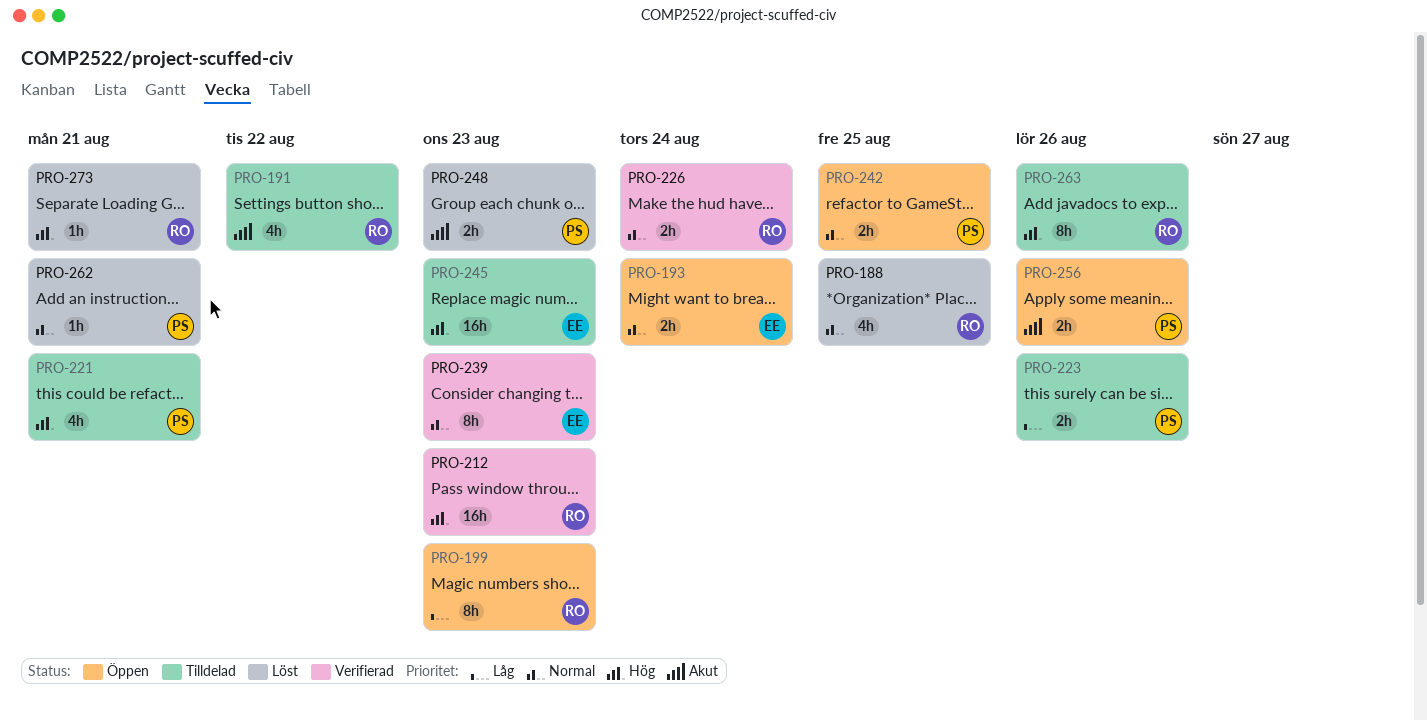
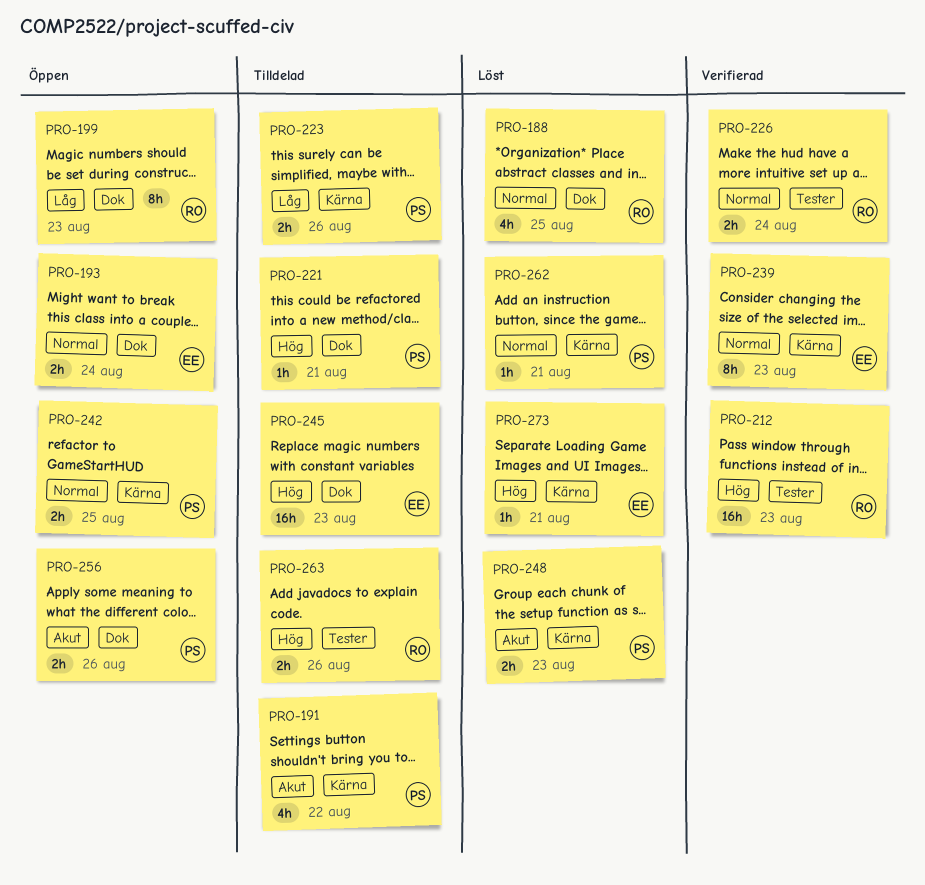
PRO-191, owner: RO -> PS
PRO-221, estimate: 4h -> 1h
PRO-263, estimate: 8h -> 2h
PRO-273, owner: RO -> EE

